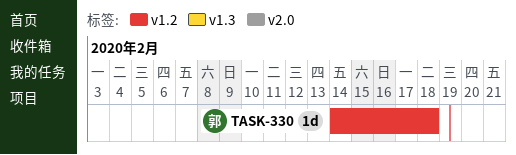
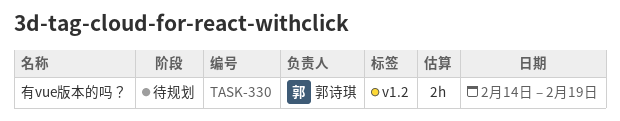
TASK-330, estimate: 1d -> 2h
TASK-330, due: Feb 18 -> Feb 19

